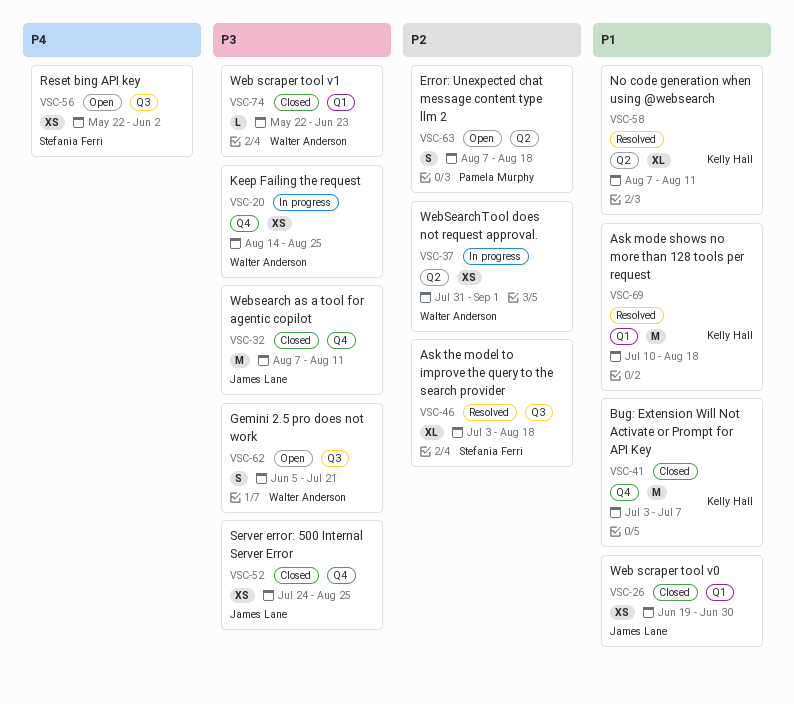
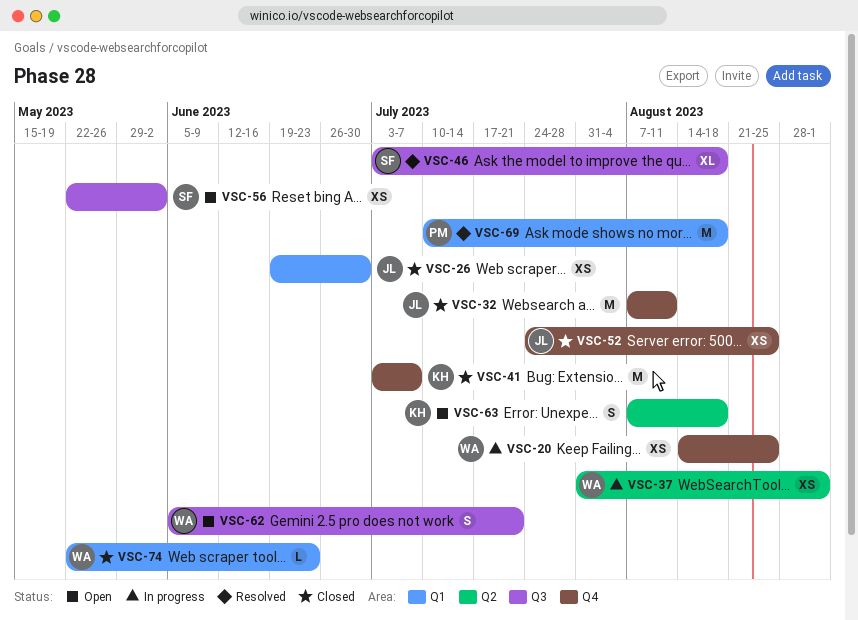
VSC-58: present -> none
VSC-63, owner: Pamela Murphy -> Kelly Hall
VSC-69, owner: Kelly Hall -> Pamela Murphy

